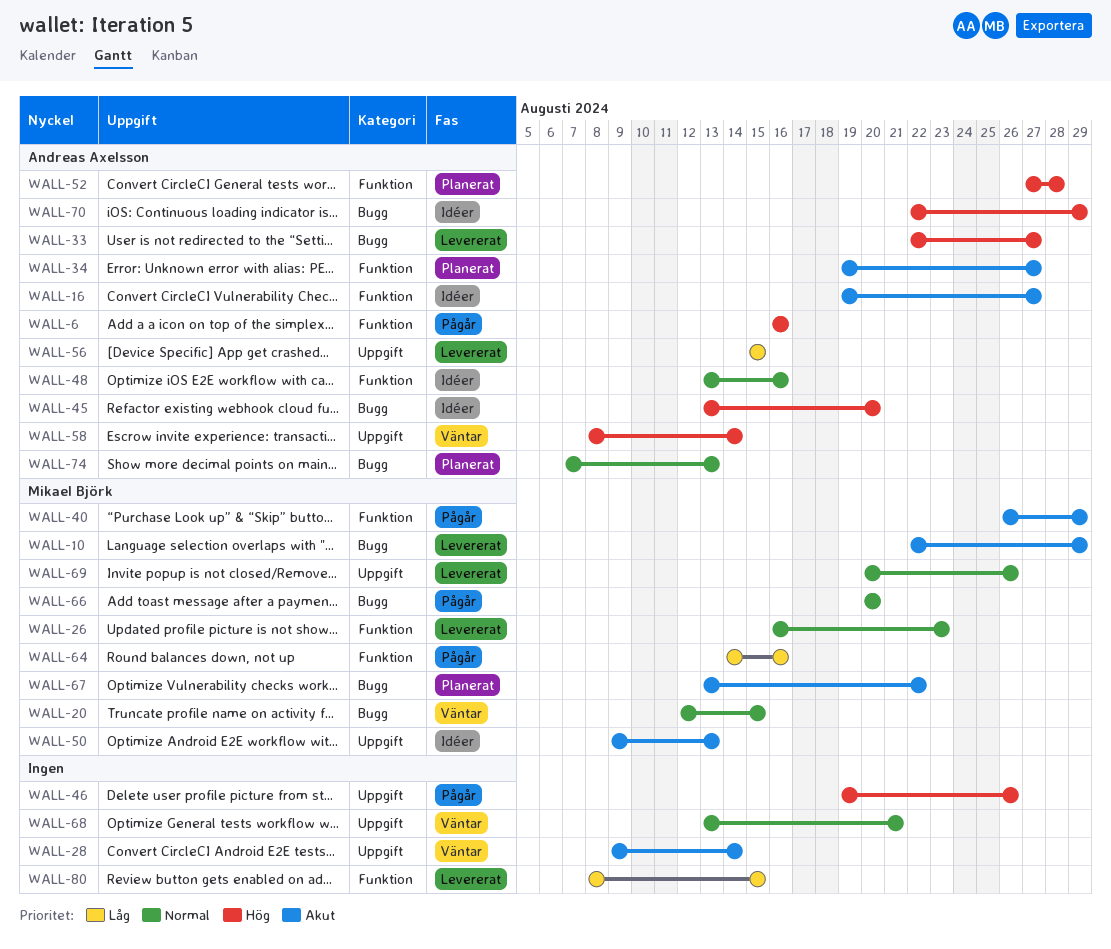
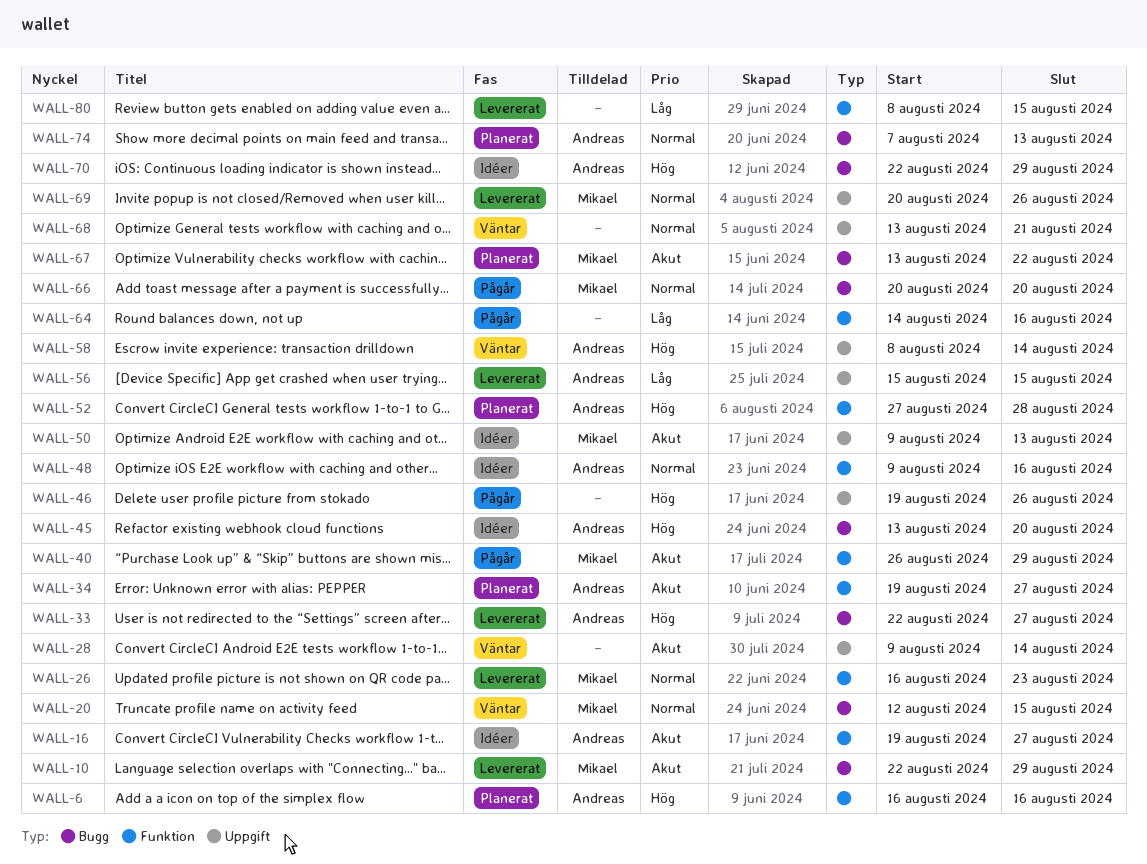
WALL-6, status: Pågår -> Planerat
WALL-48, start: Aug 13 -> Aug 9
WALL-64, owner: Mikael Björk -> none

